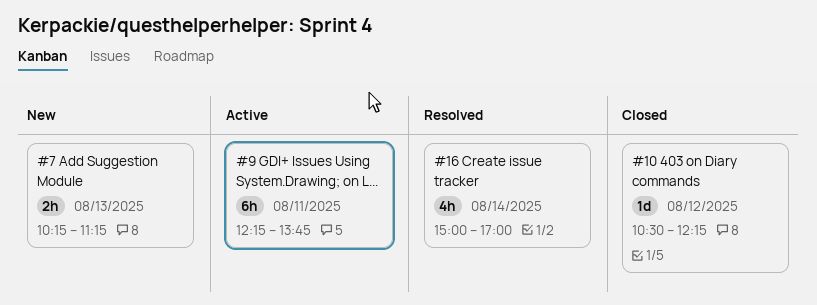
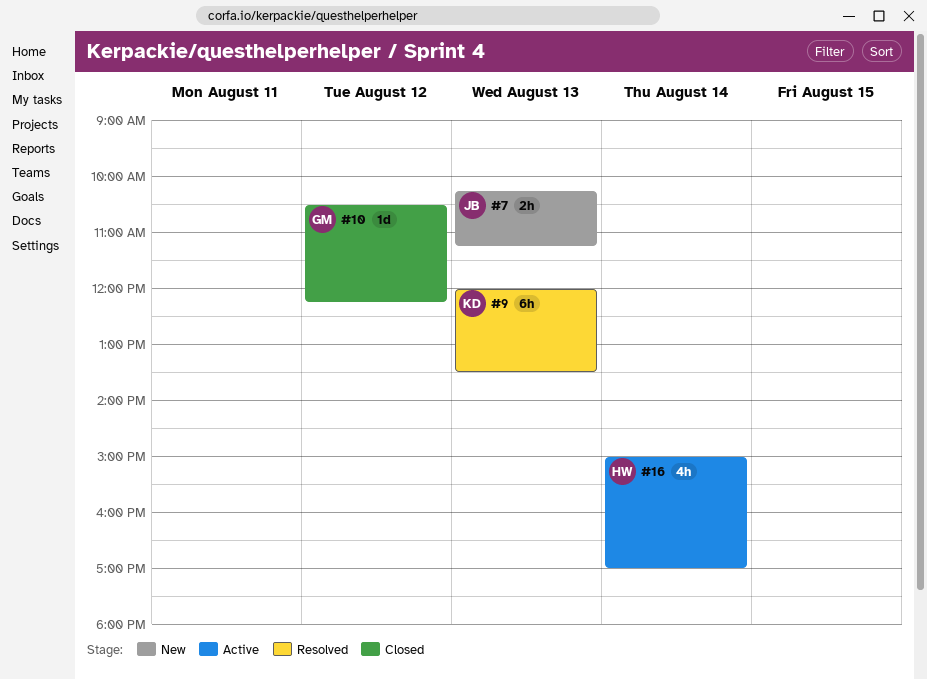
#9, status: Active -> Resolved
#9, day: Aug 11 -> Aug 13
#9, begins: 12:15 -> 12:00
#9, ends: 13:45 -> 13:30
#16, status: Resolved -> Active

